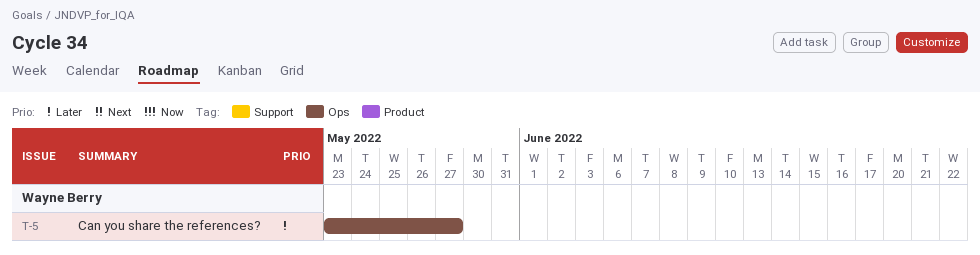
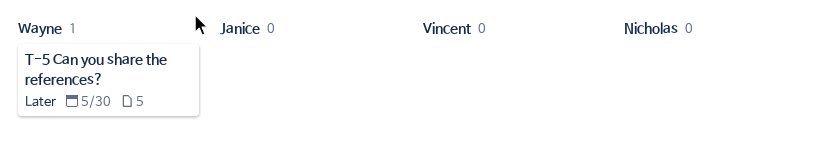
T-5, due: May 27 -> May 30

